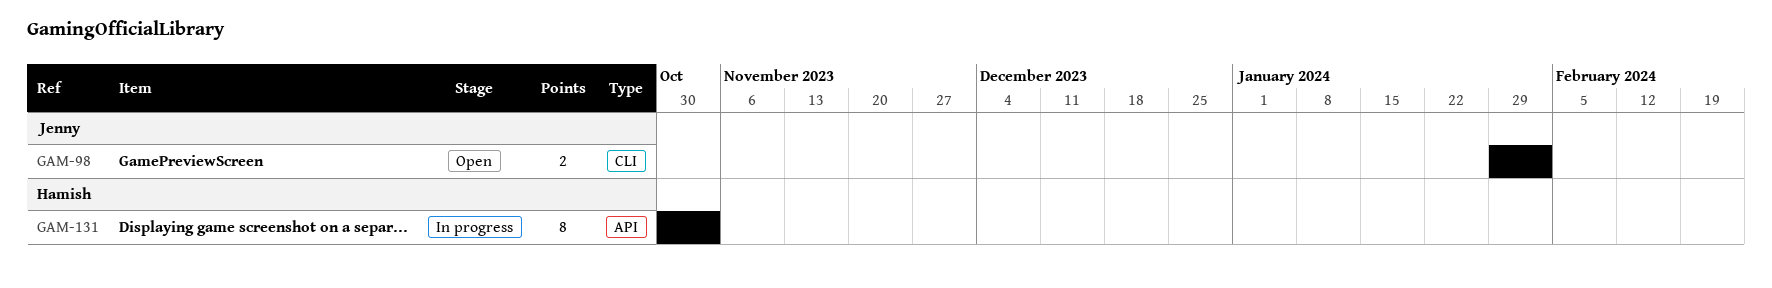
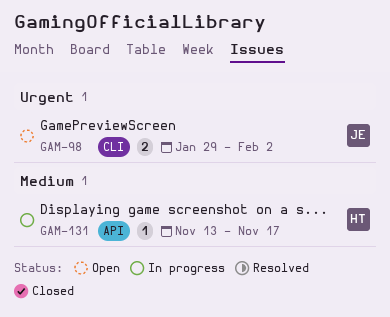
GAM-131, estimate: 8 -> 1
GAM-131, start: Oct 30 -> Nov 13
GAM-131, due: Nov 3 -> Nov 17

